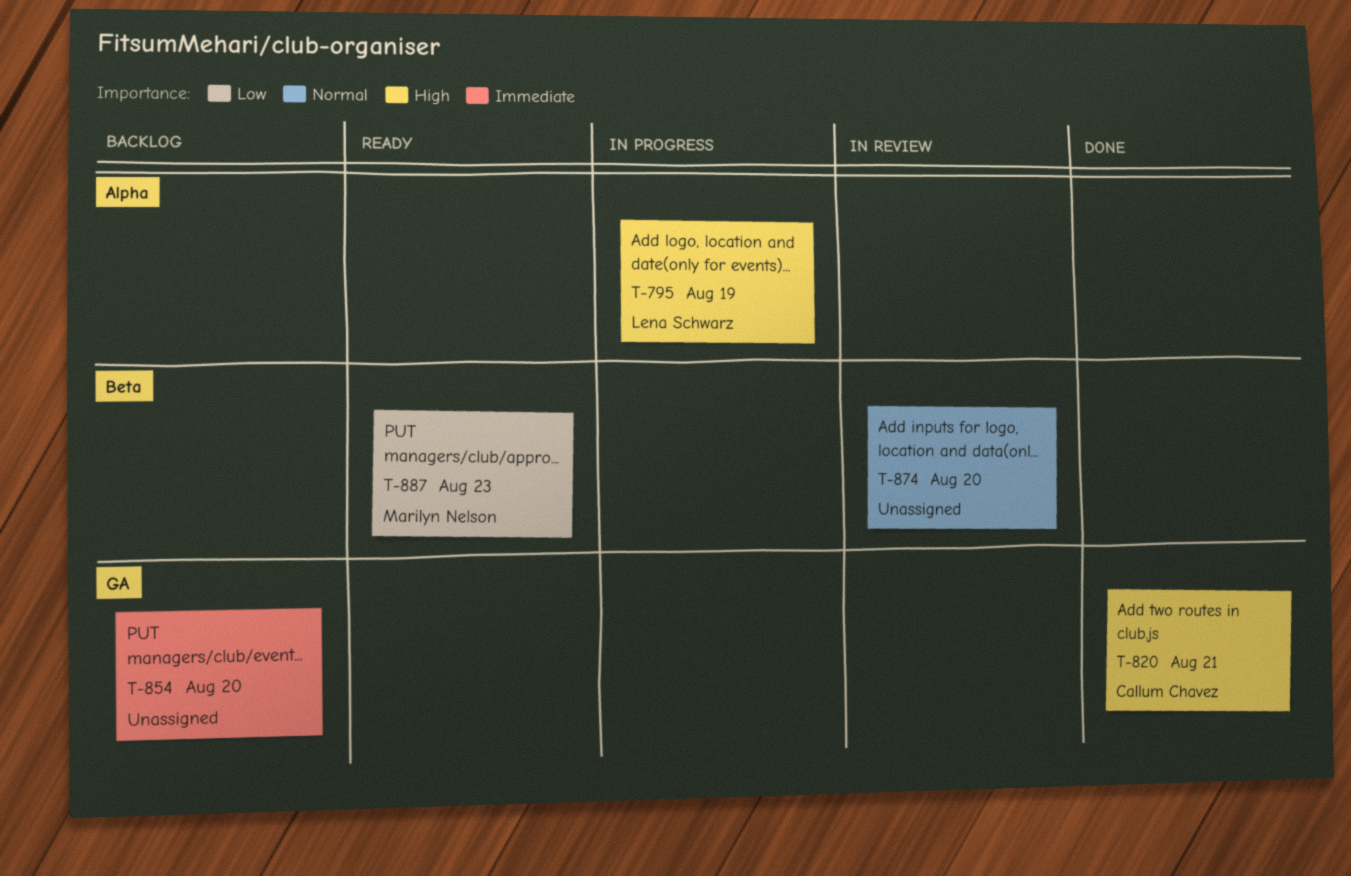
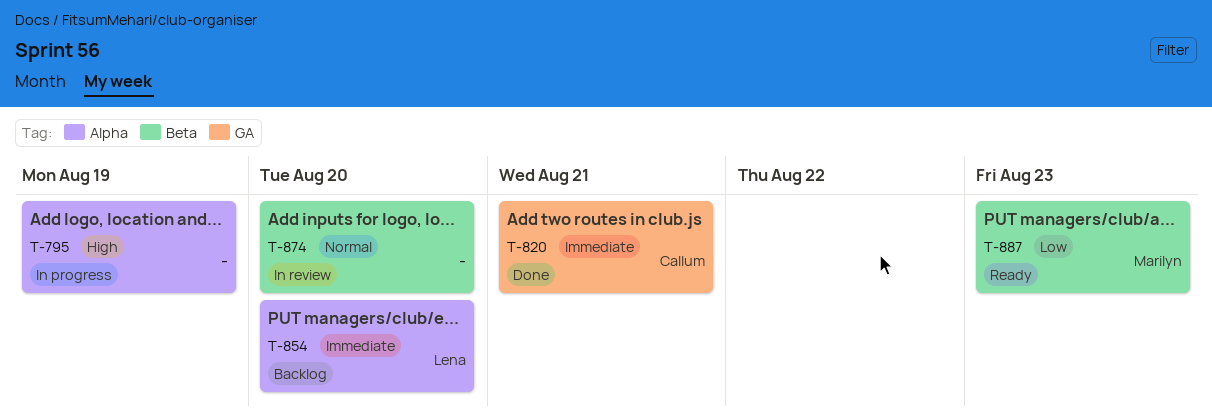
T-795, owner: Lena Schwarz -> none
T-820, priority: High -> Immediate
T-854, owner: none -> Lena Schwarz
T-854, label: GA -> Alpha

